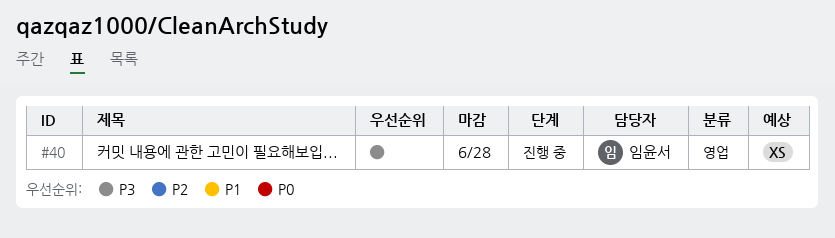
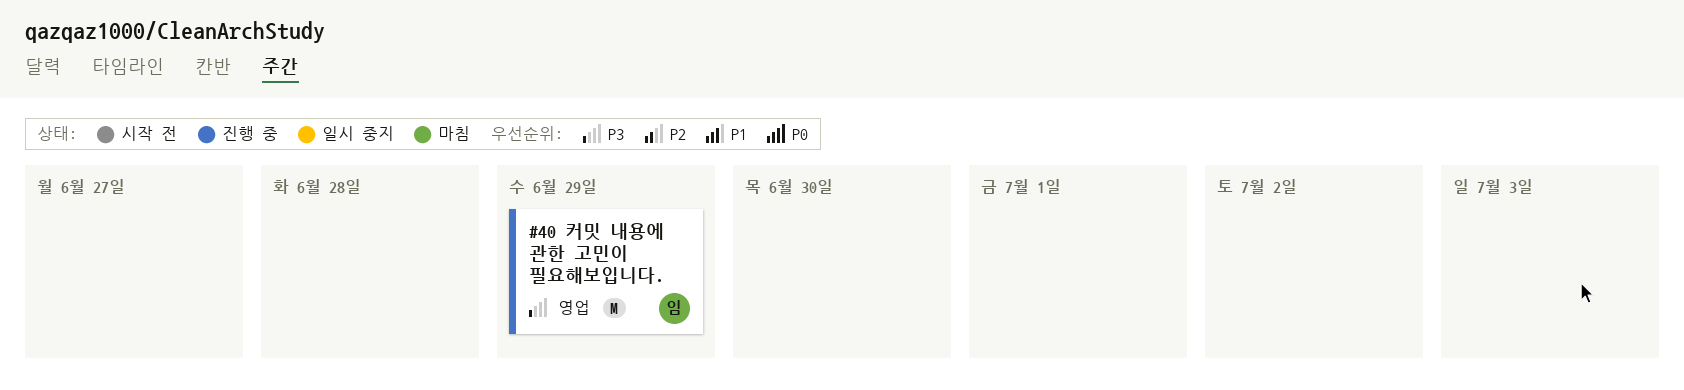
#40, estimate: XS -> M
#40, due: Jun 28 -> Jun 29

